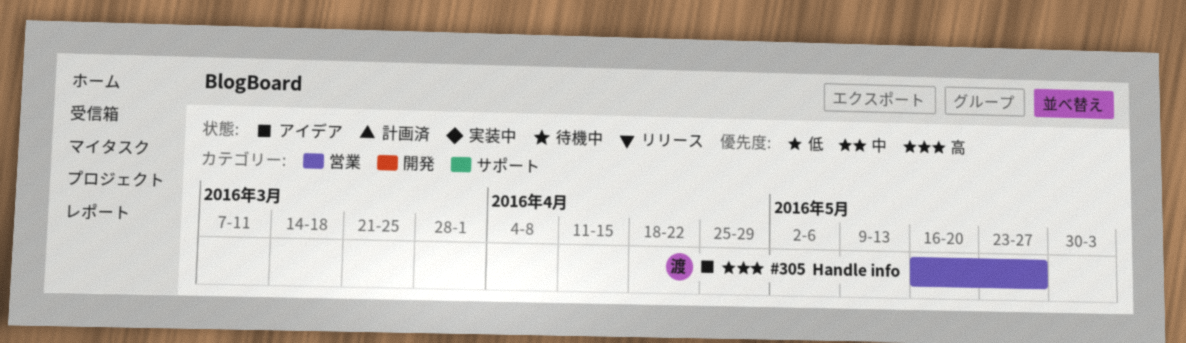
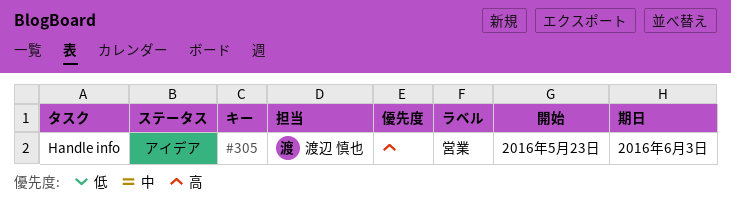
#305, start: May 16 -> May 23
#305, due: May 27 -> Jun 3

